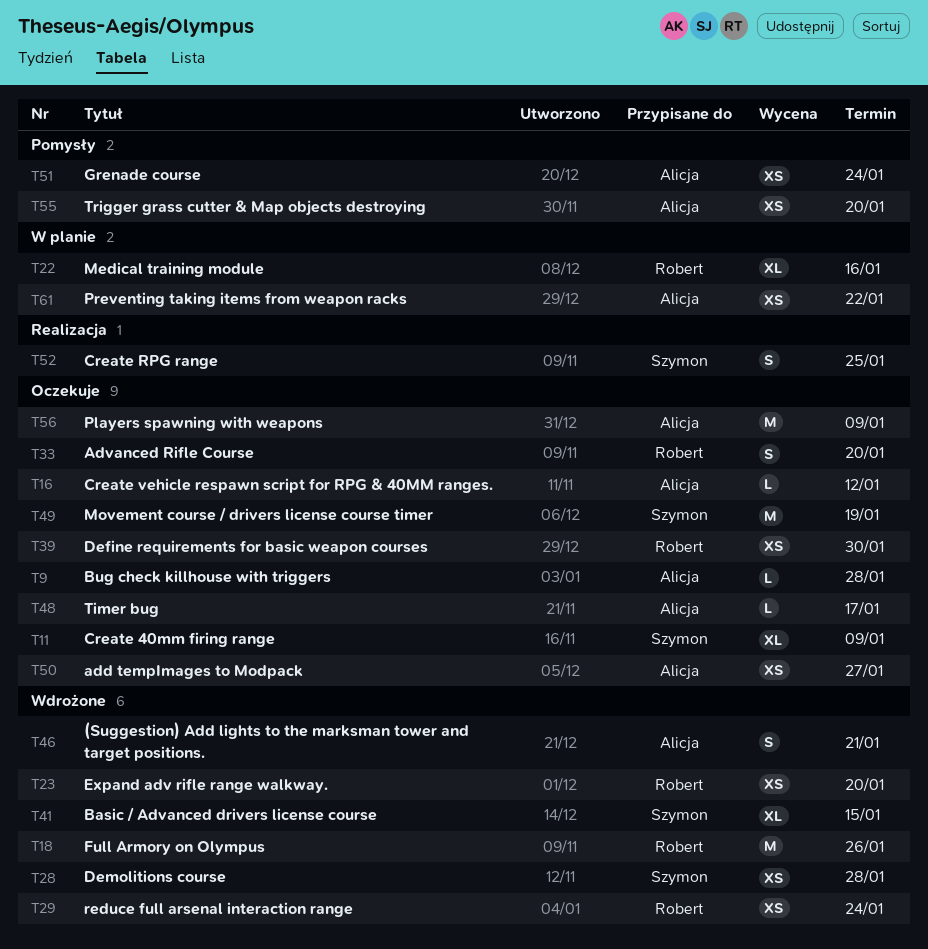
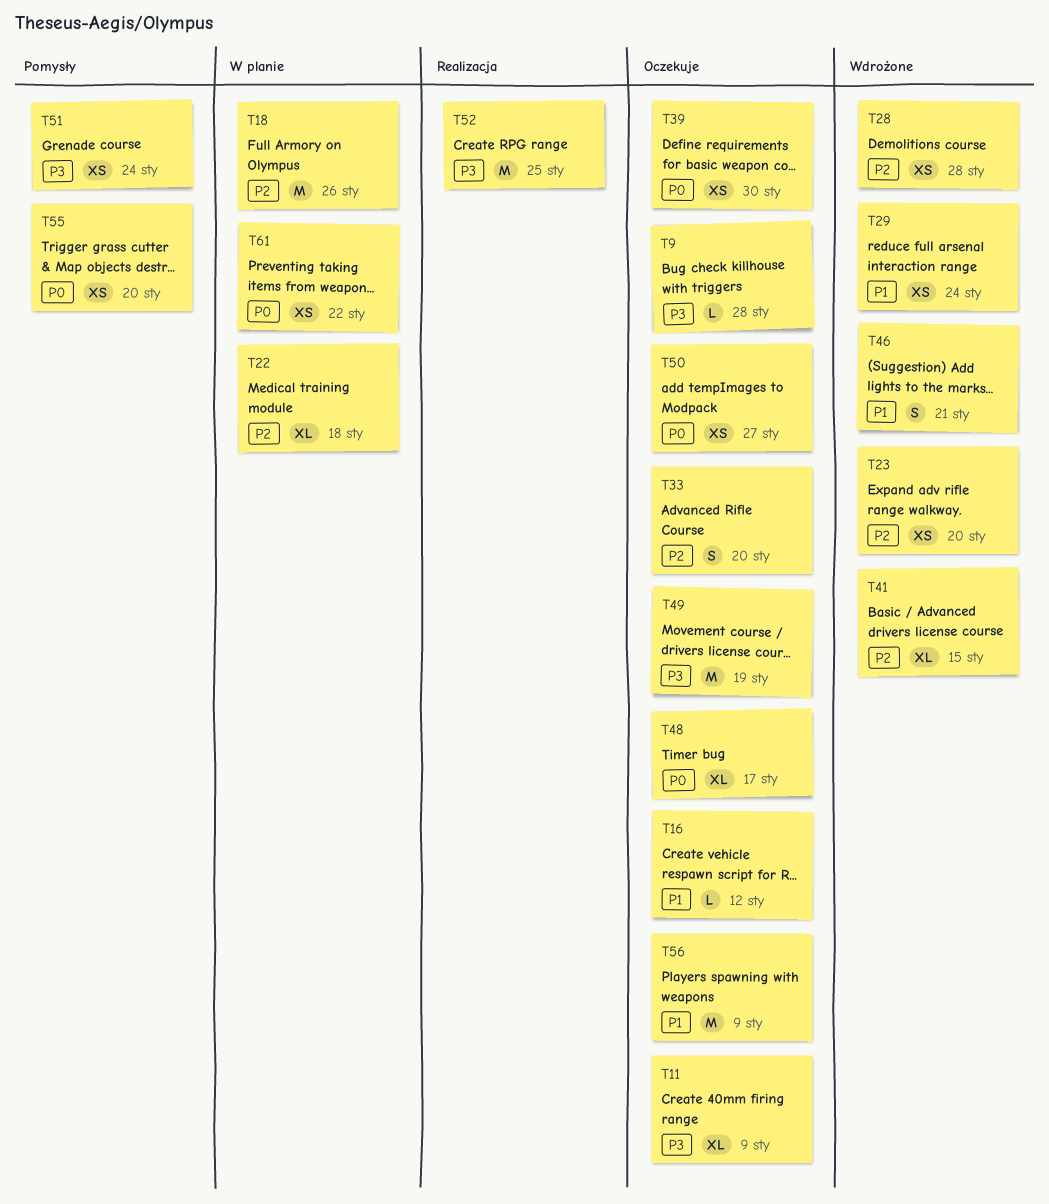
T18, status: Wdrożone -> W planie
T22, due: Jan 16 -> Jan 18
T48, estimate: L -> XL
T52, estimate: S -> M

